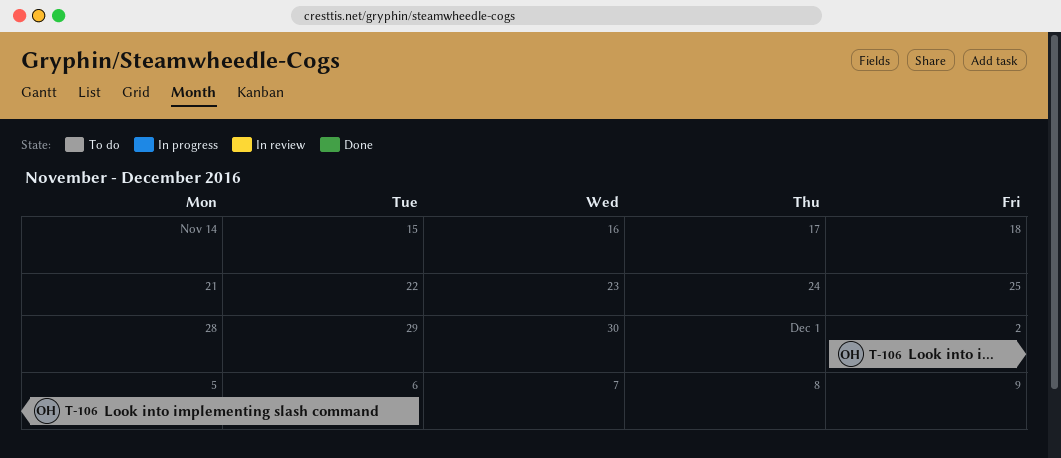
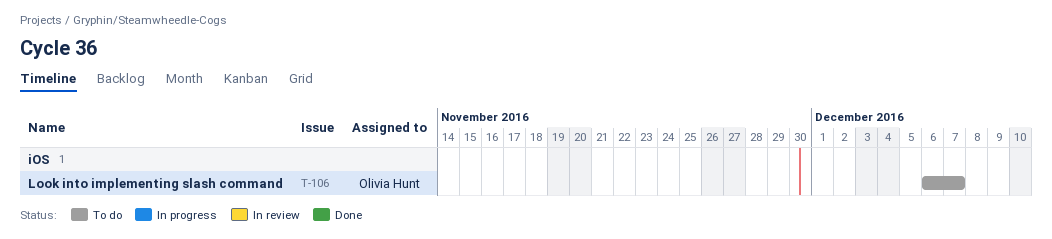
T-106, start: Dec 2 -> Dec 6
T-106, due: Dec 6 -> Dec 7

